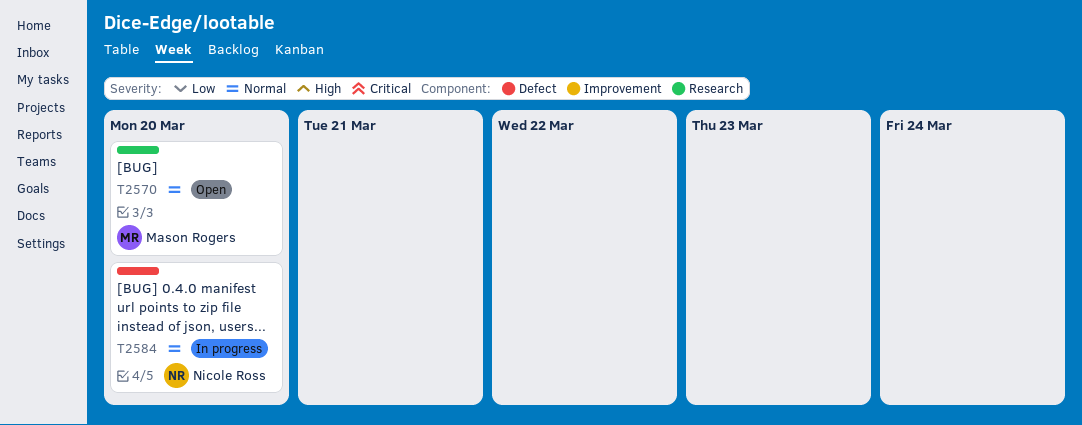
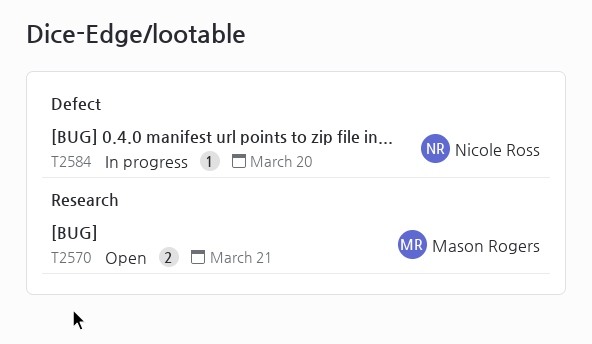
T2570, due: Mar 20 -> Mar 21

